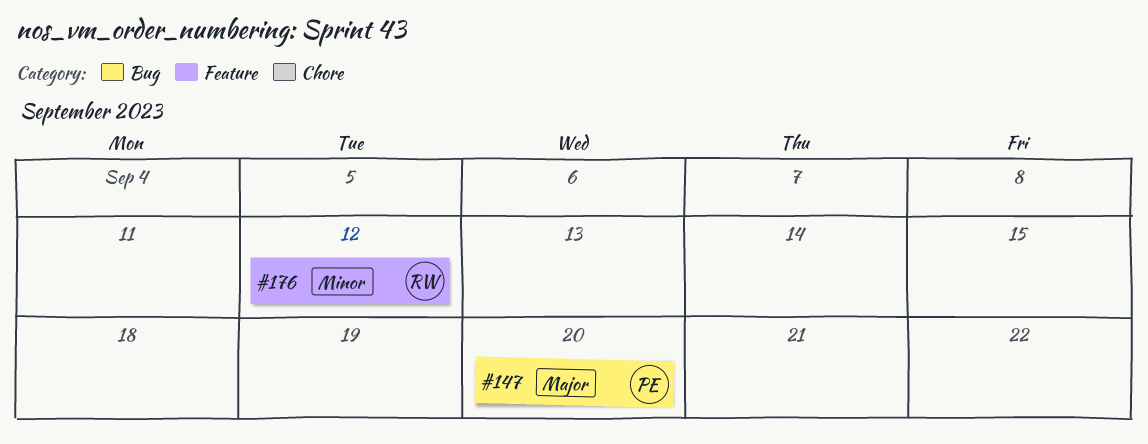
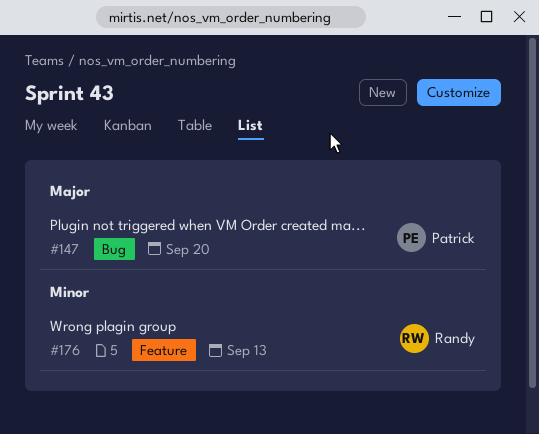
#176, due: Sep 12 -> Sep 13

